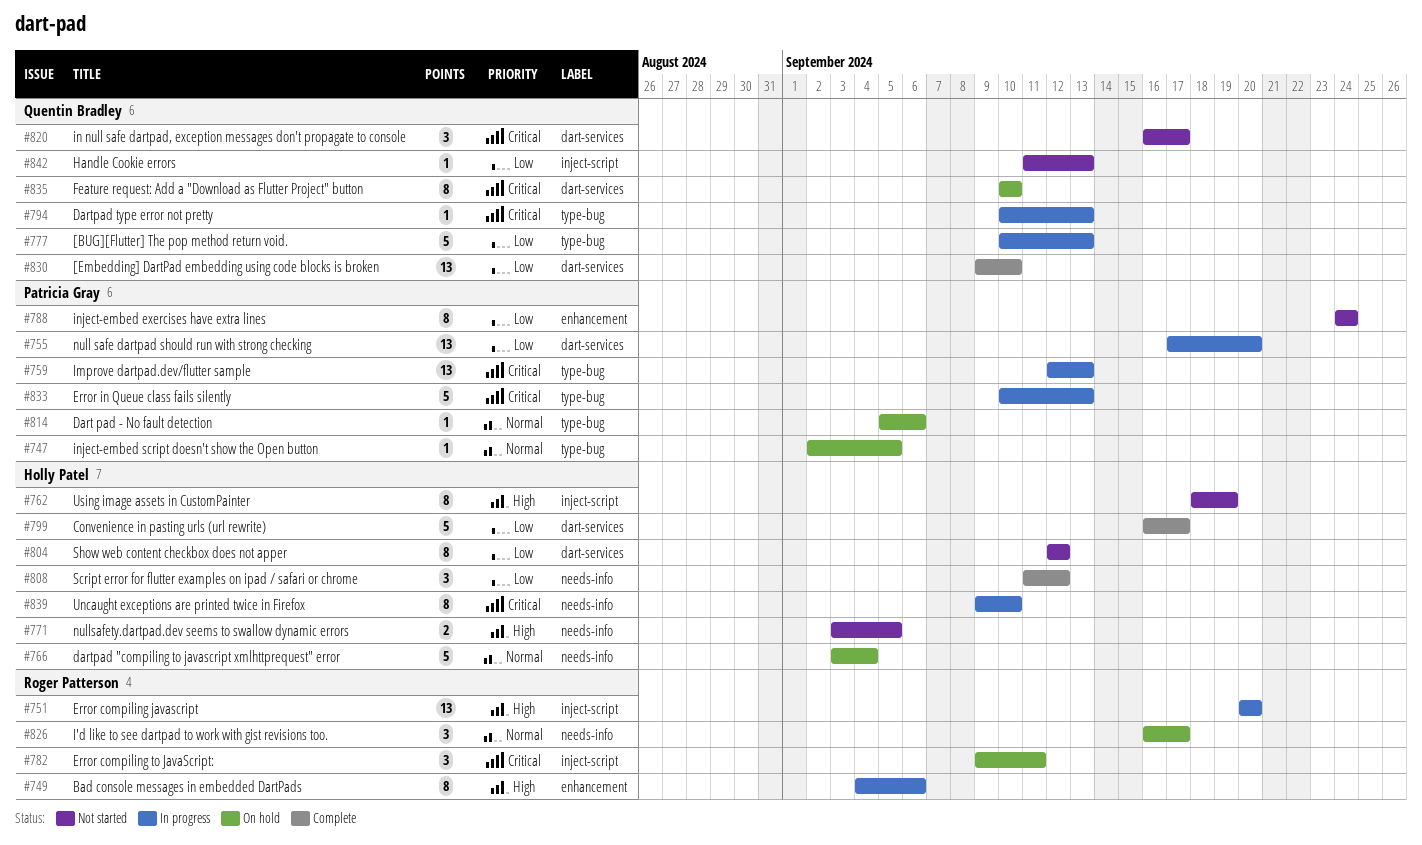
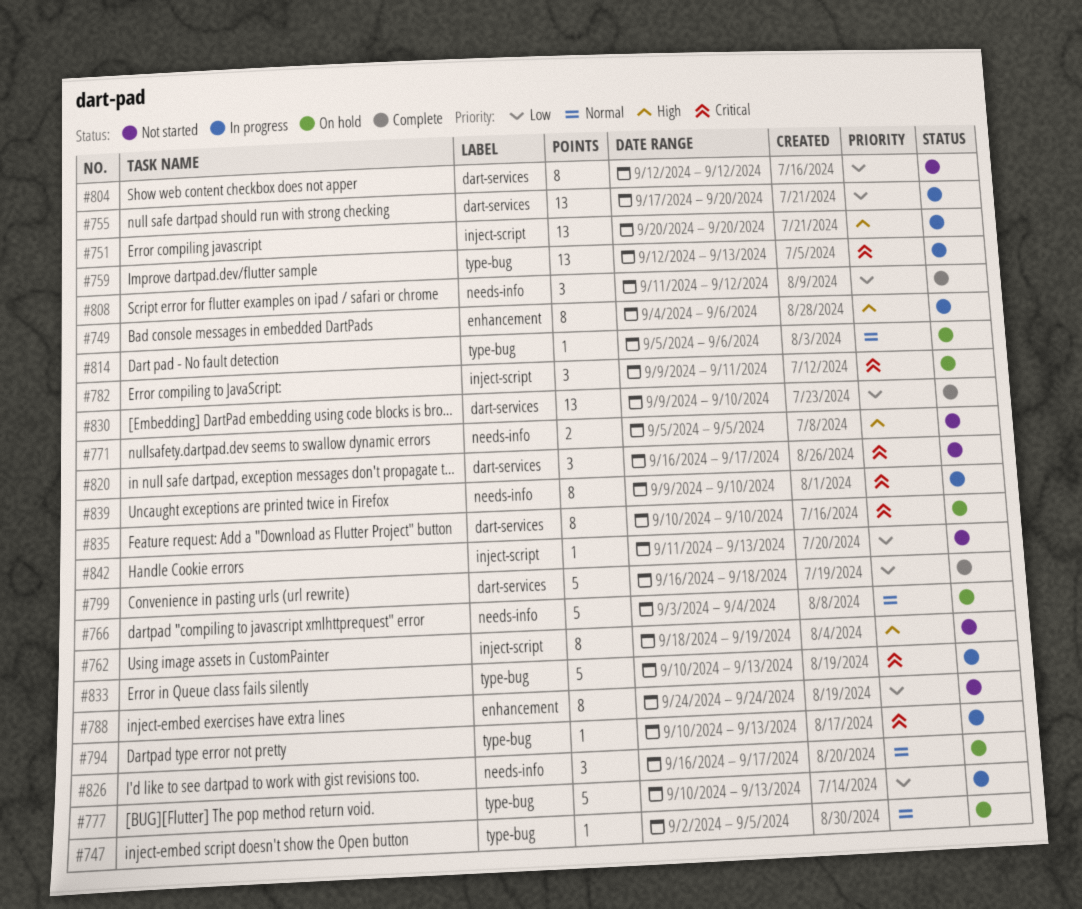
#771, start: Sep 3 -> Sep 5
#799, due: Sep 17 -> Sep 18

